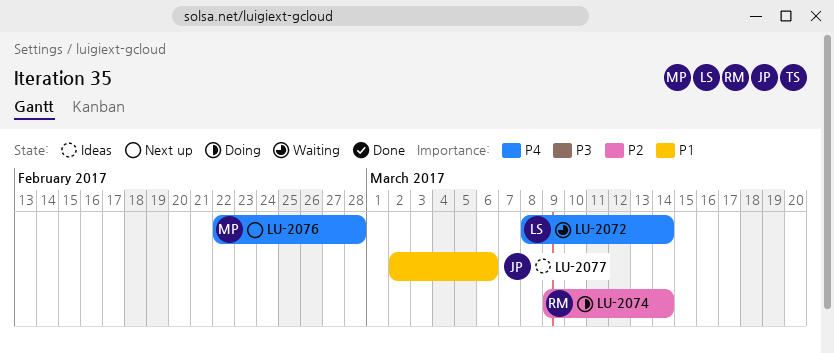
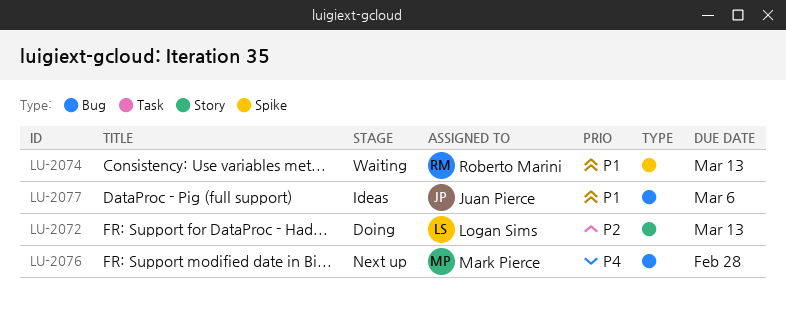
LU-2072, status: Waiting -> Doing
LU-2072, priority: P4 -> P2
LU-2072, due: Mar 14 -> Mar 13
LU-2074, status: Doing -> Waiting
LU-2074, priority: P2 -> P1
LU-2074, due: Mar 14 -> Mar 13

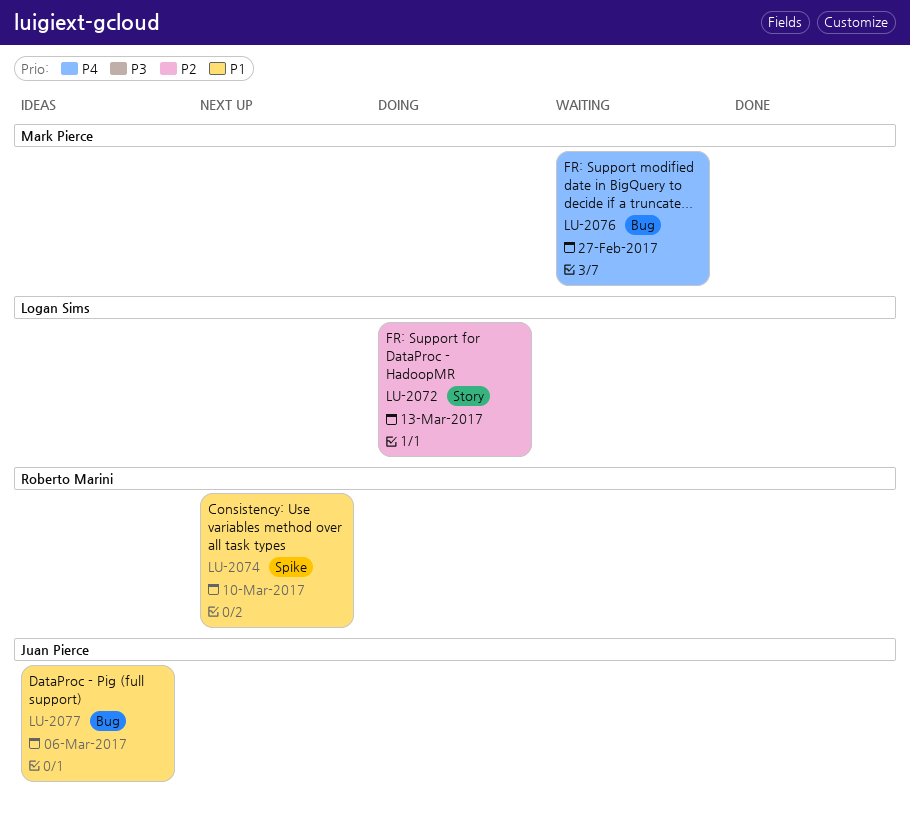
LU-2074, status: Waiting -> Next up
LU-2074, due: Mar 13 -> Mar 10
LU-2076, status: Next up -> Waiting
LU-2076, due: Feb 28 -> Feb 27

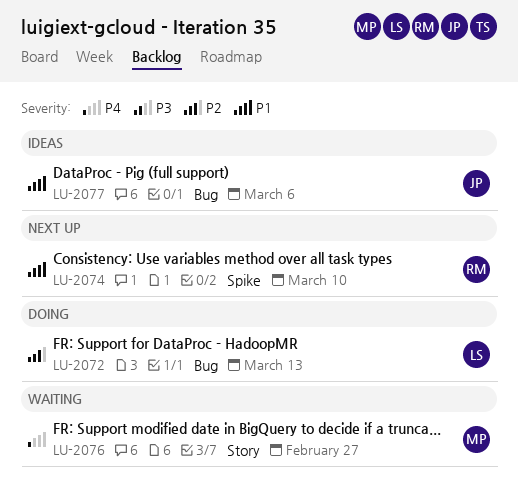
LU-2072, label: Story -> Bug
LU-2076, label: Bug -> Story

